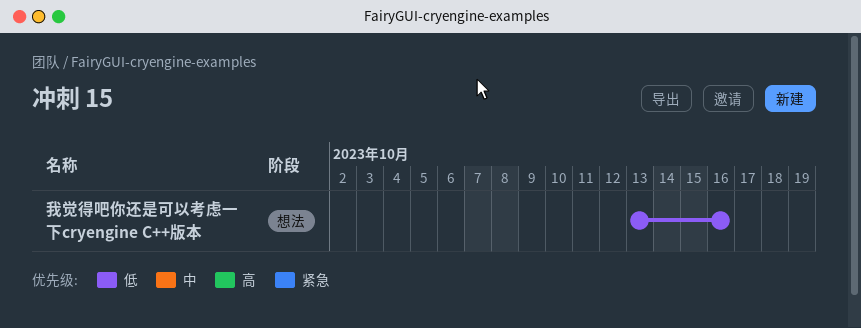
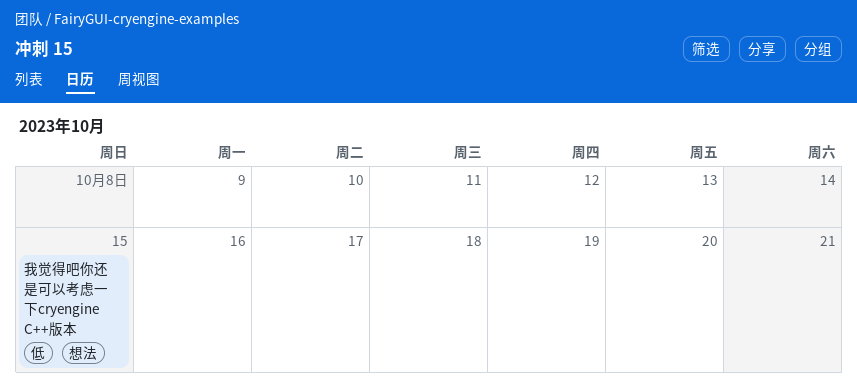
我觉得吧你还是可以考虑一下cryengine C++版本, due: Oct 16 -> Oct 15

